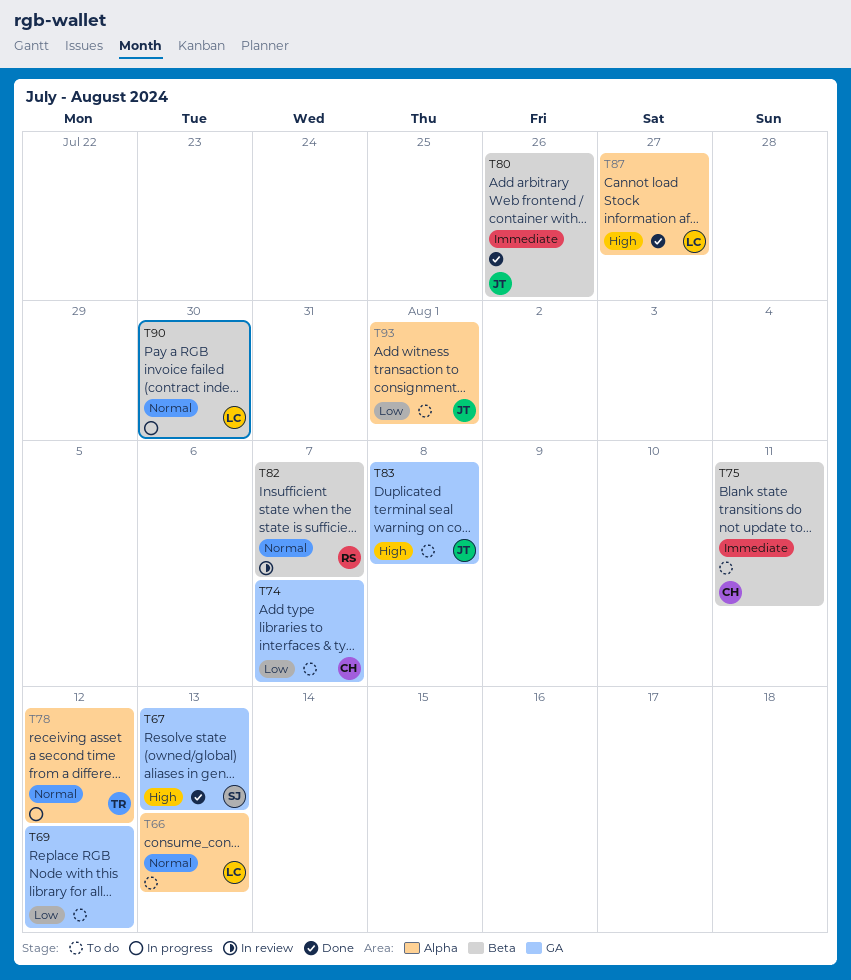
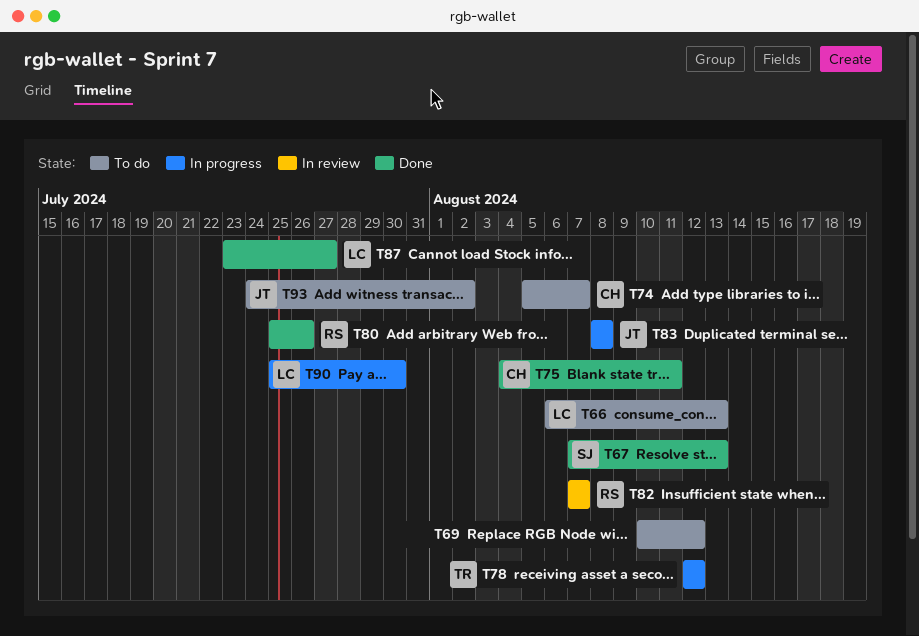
T75, status: To do -> Done
T80, owner: JT -> RS
T83, status: To do -> In progress
T93, due: Aug 1 -> Aug 2

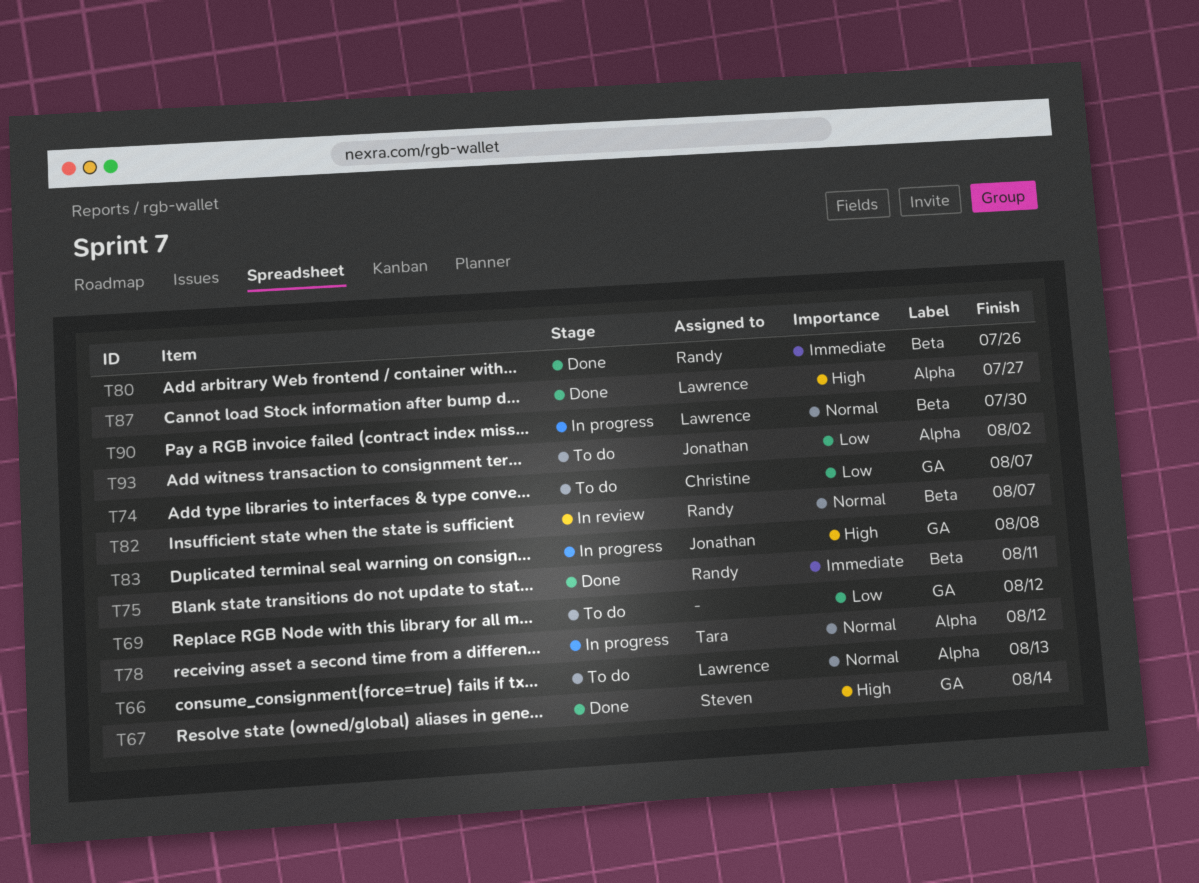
T67, due: Aug 13 -> Aug 14
T75, owner: Christine -> Randy

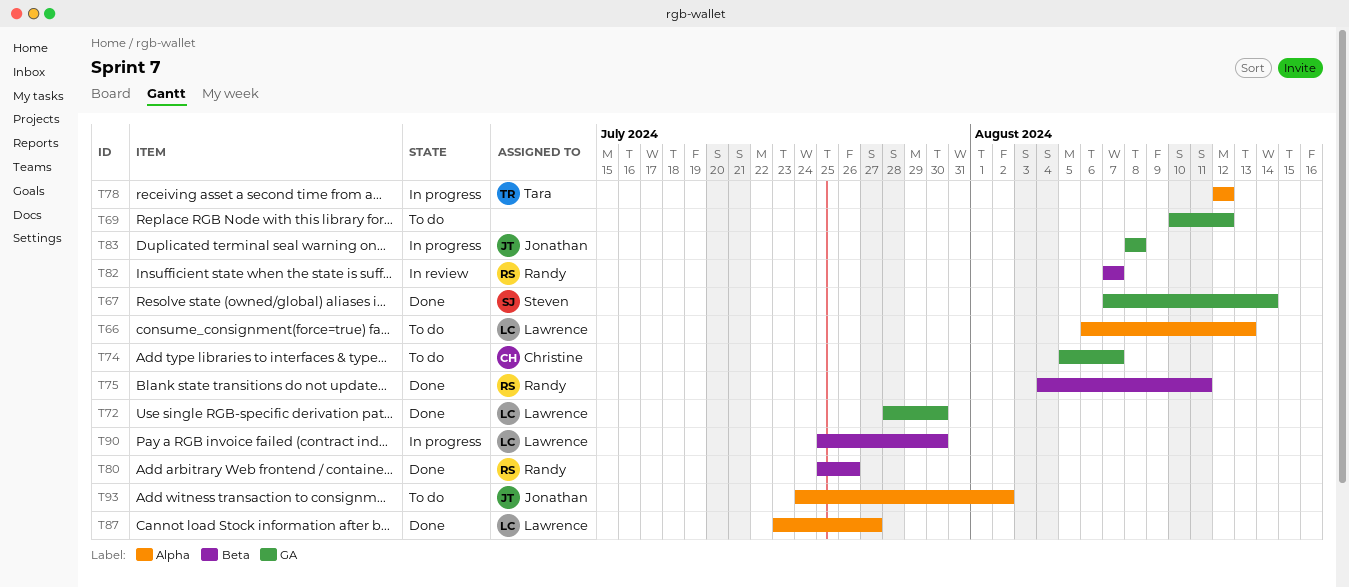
T72: none -> present

